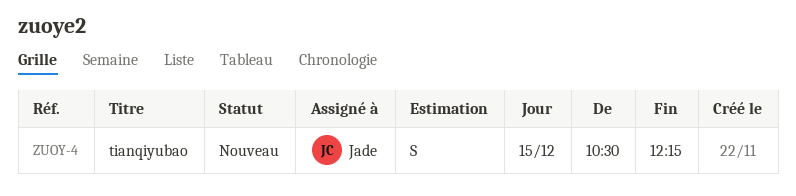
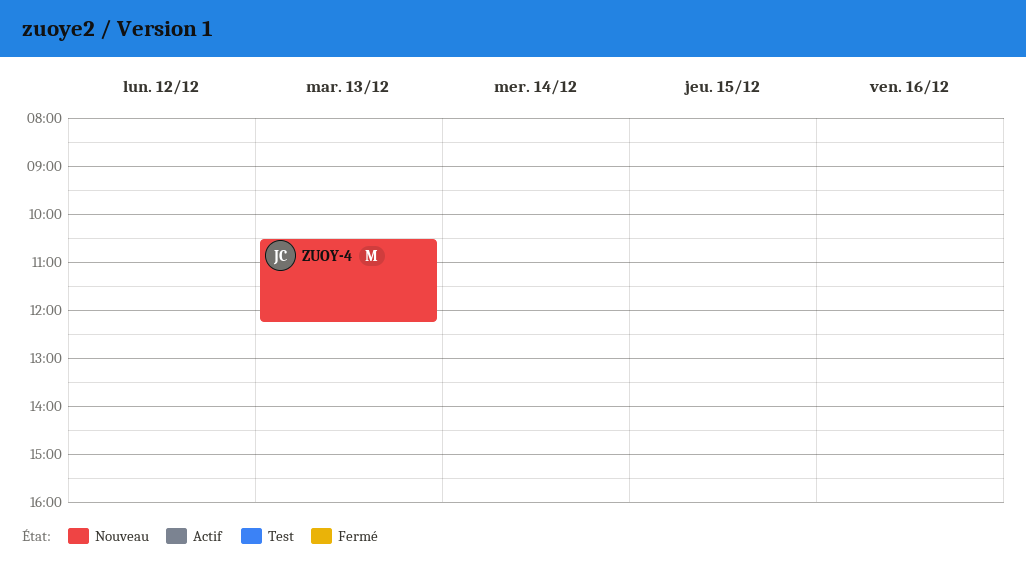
ZUOY-4, estimate: S -> M
ZUOY-4, day: Dec 15 -> Dec 13

